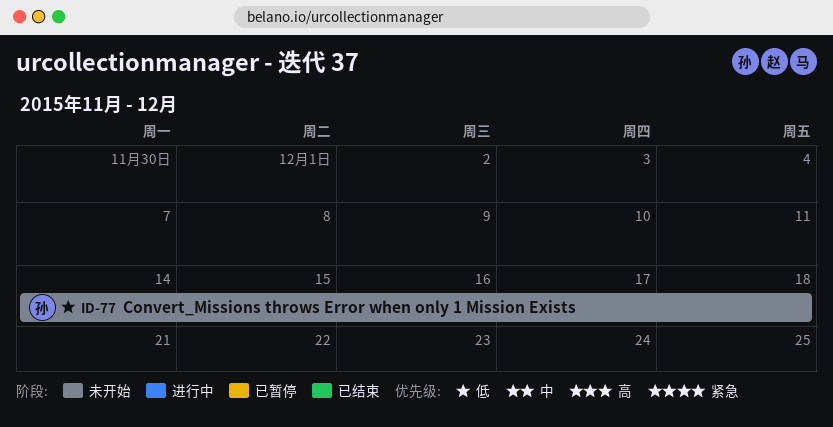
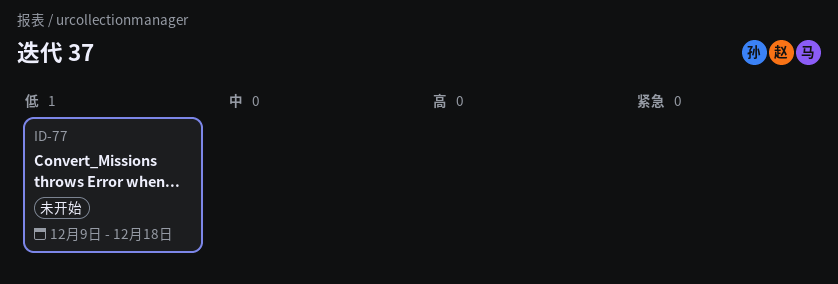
ID-77, start: Dec 14 -> Dec 9

